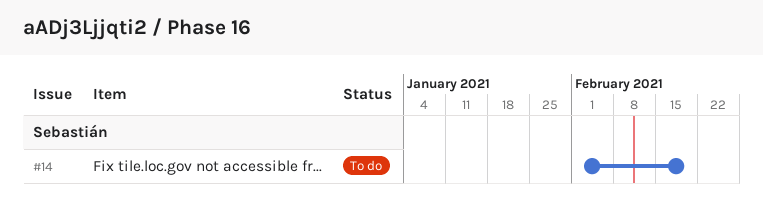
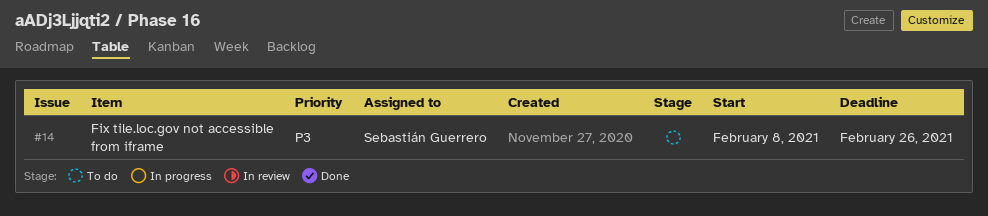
#14, start: Feb 1 -> Feb 8
#14, due: Feb 19 -> Feb 26

